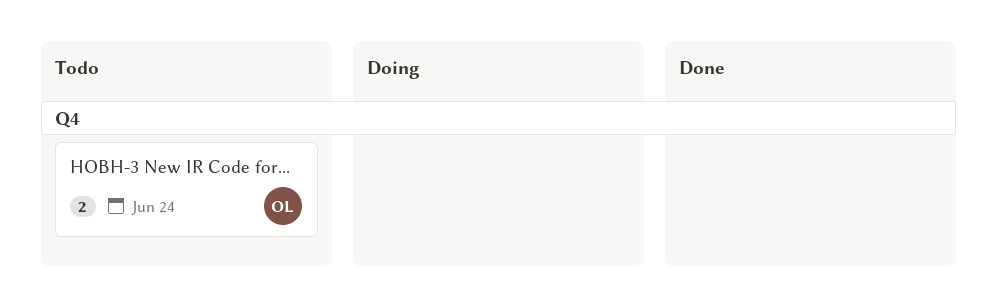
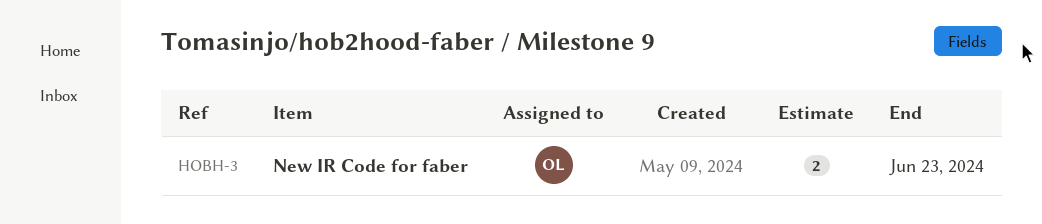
HOBH-3, due: Jun 24 -> Jun 23

